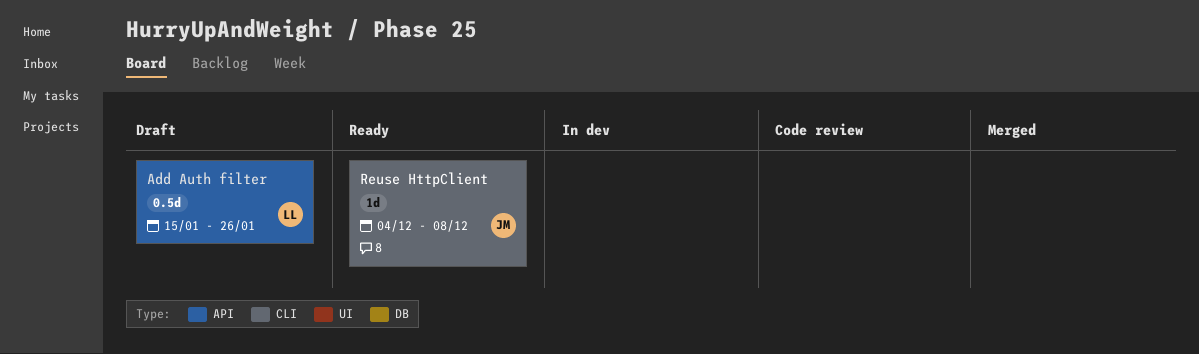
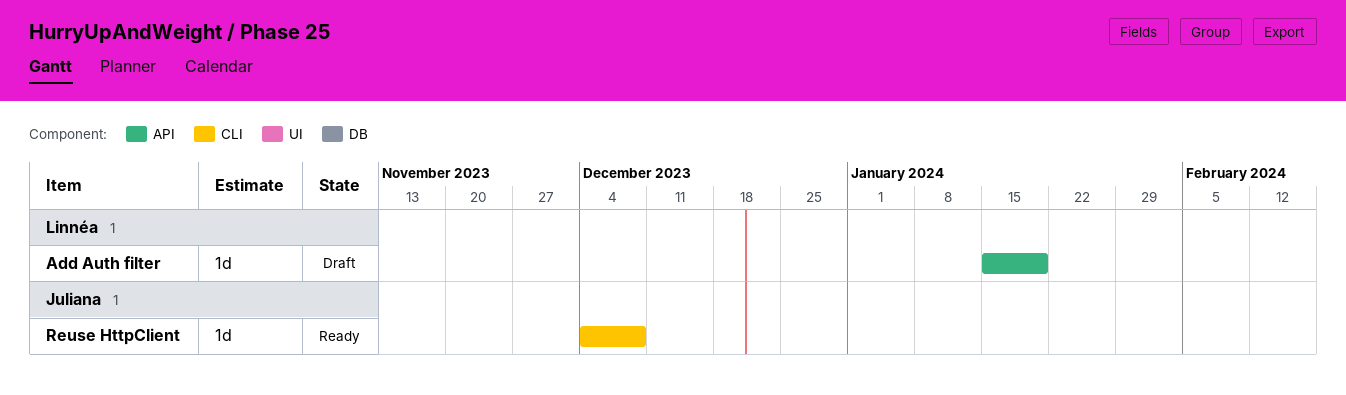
Add Auth filter, estimate: 0.5d -> 1d
Add Auth filter, due: Jan 26 -> Jan 19

